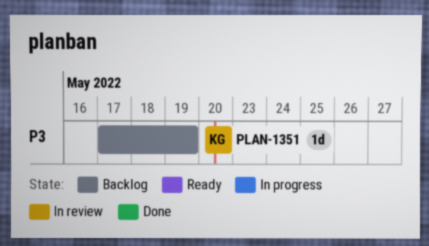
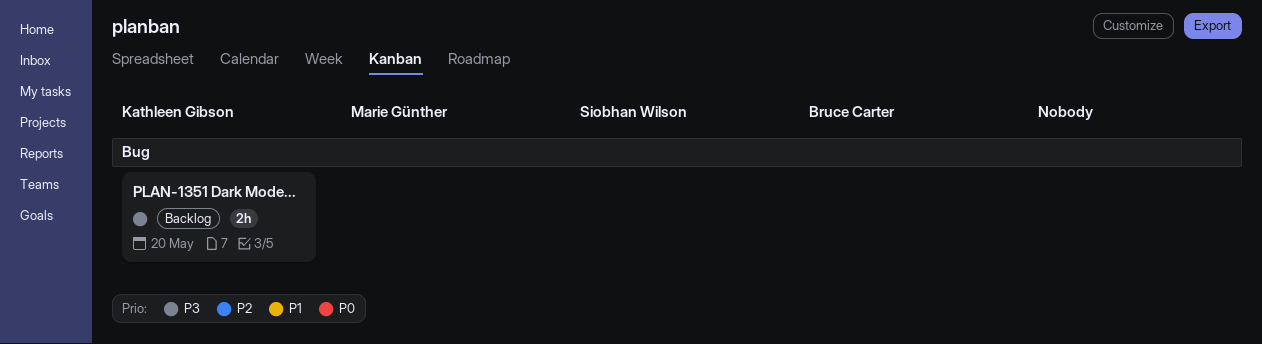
PLAN-1351, estimate: 1d -> 2h
PLAN-1351, due: May 19 -> May 20

